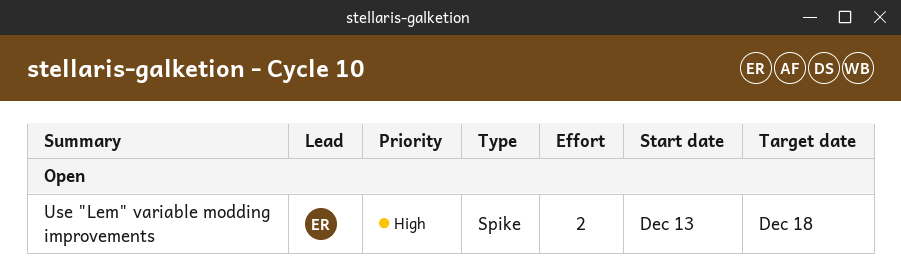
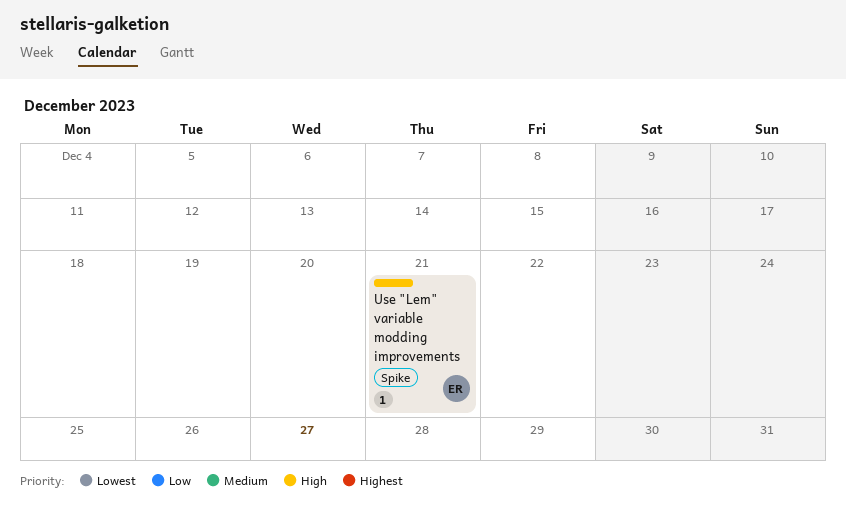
Use "Lem" variable modding improvements, estimate: 2 -> 1
Use "Lem" variable modding improvements, due: Dec 18 -> Dec 21

